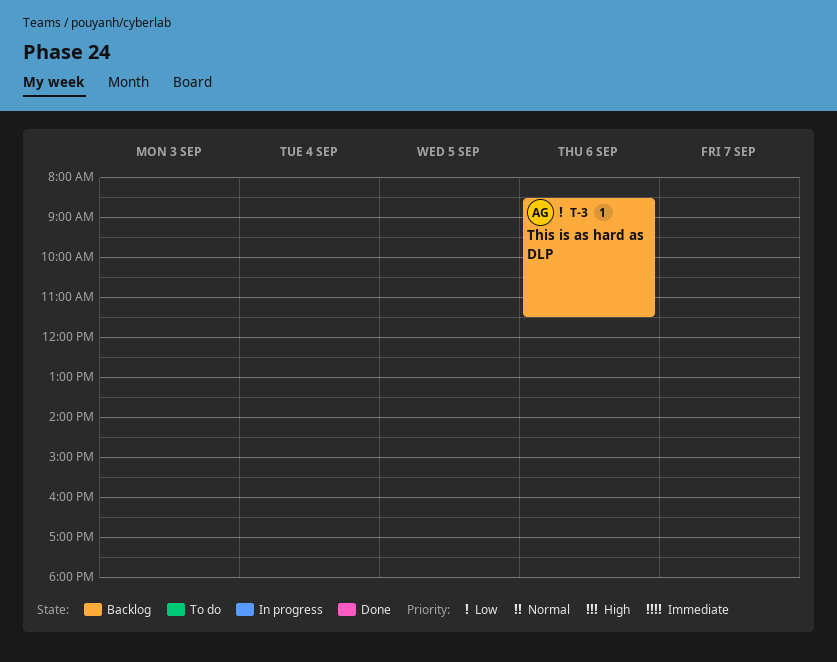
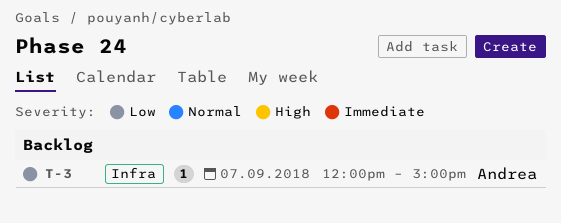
T-3, day: Sep 6 -> Sep 7
T-3, begins: 08:30 -> 12:00
T-3, ends: 11:30 -> 15:00

